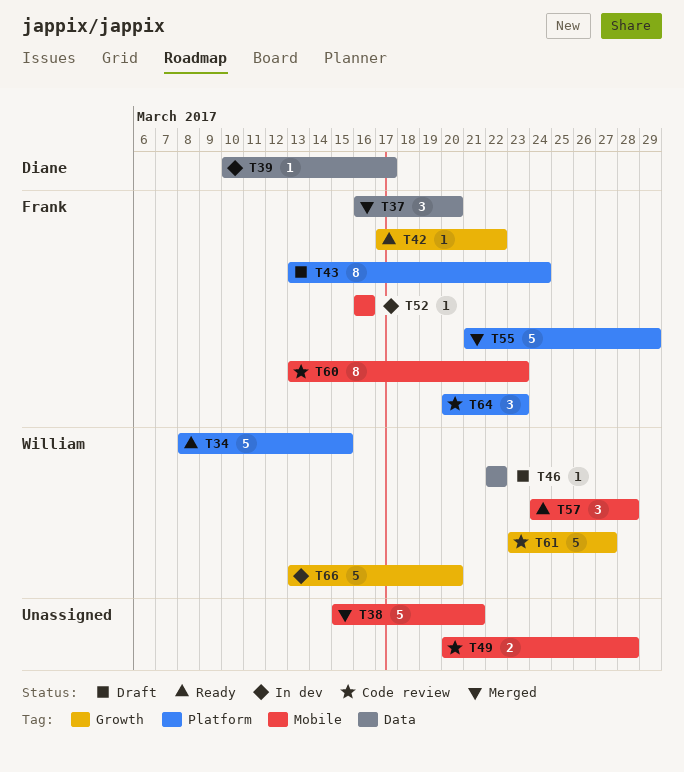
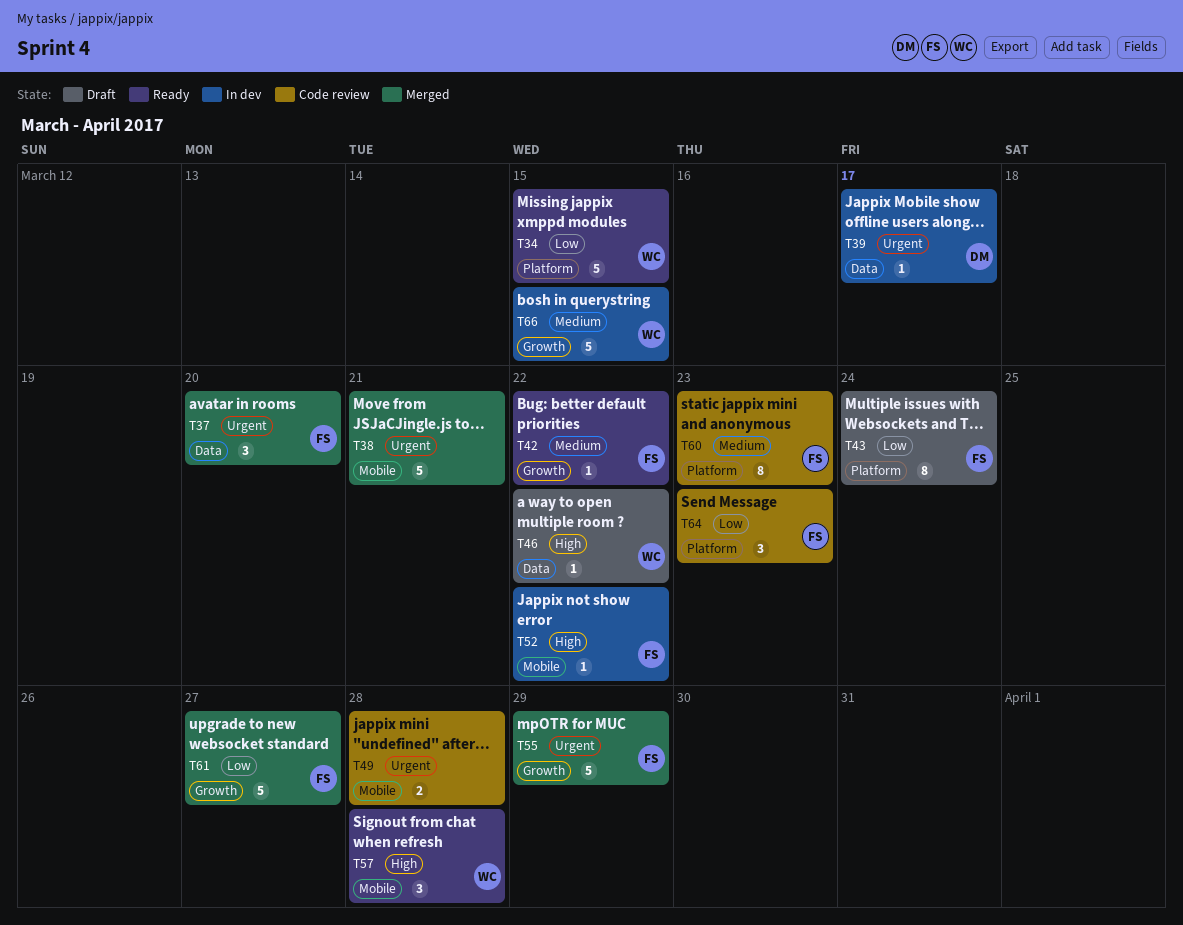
T52, due: Mar 16 -> Mar 22
T55, label: Platform -> Growth
T60, label: Mobile -> Platform
T61, status: Code review -> Merged
T61, owner: William -> Frank
T66, due: Mar 20 -> Mar 15

